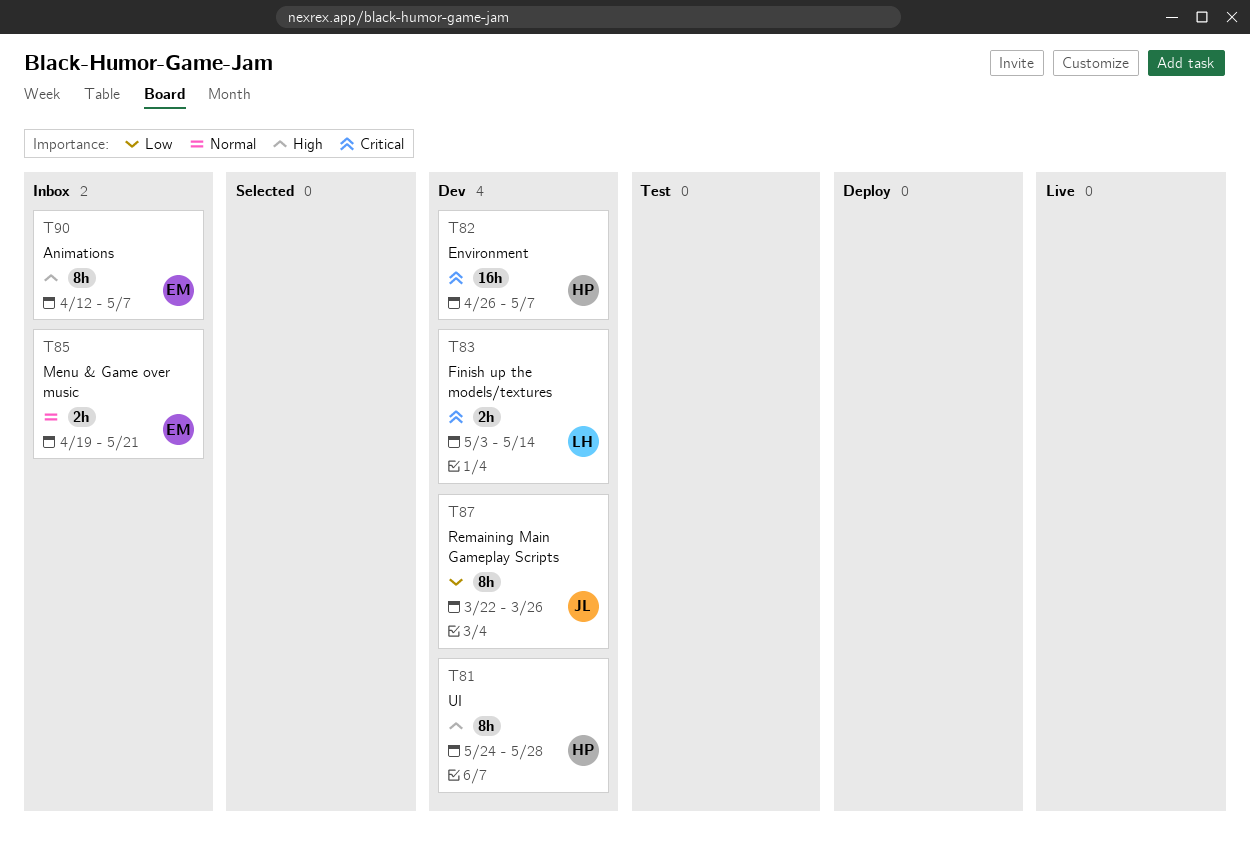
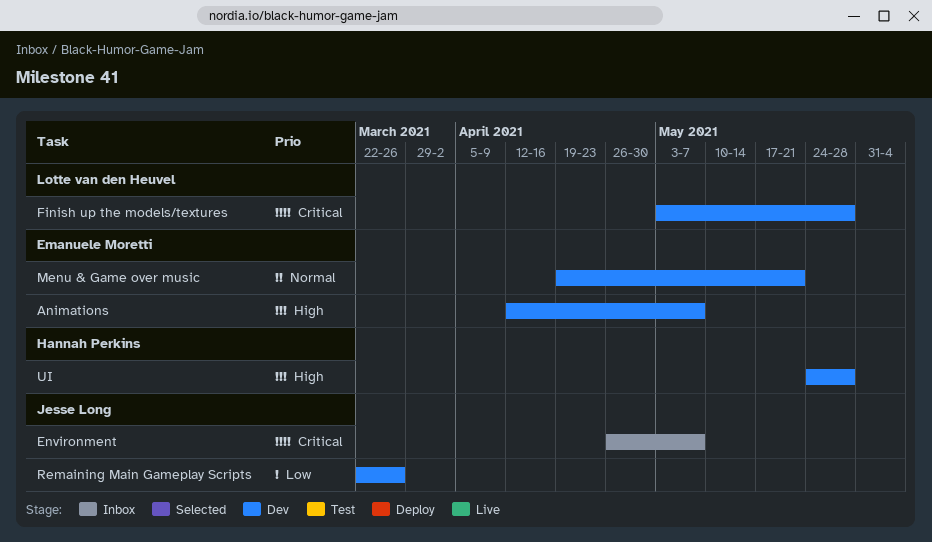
Animations, status: Inbox -> Dev
Environment, status: Dev -> Inbox
Environment, owner: Hannah Perkins -> Jesse Long
Finish up the models/textures, due: May 14 -> May 28
Menu & Game over music, status: Inbox -> Dev

